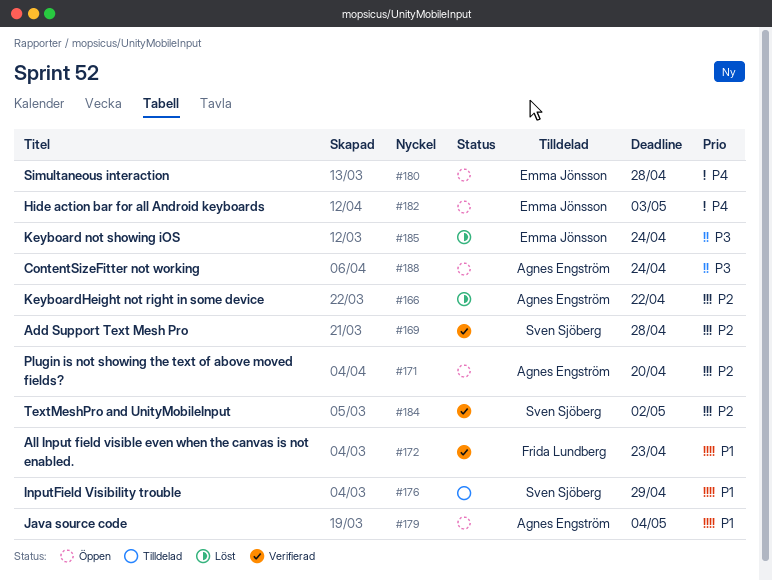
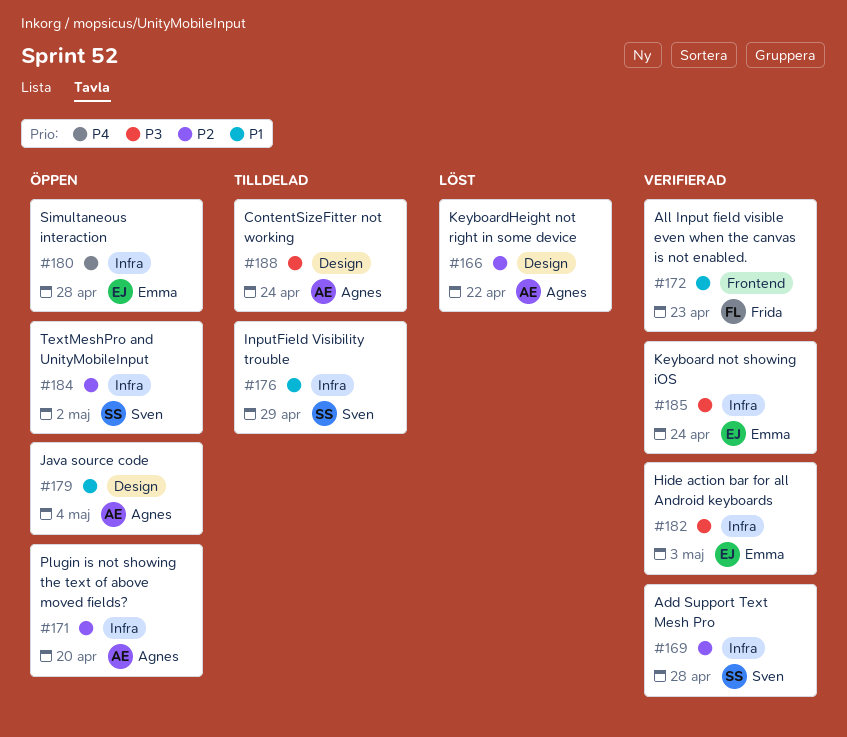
#182, status: Öppen -> Verifierad
#182, priority: P4 -> P3
#184, status: Verifierad -> Öppen
#185, status: Löst -> Verifierad
#188, status: Öppen -> Tilldelad

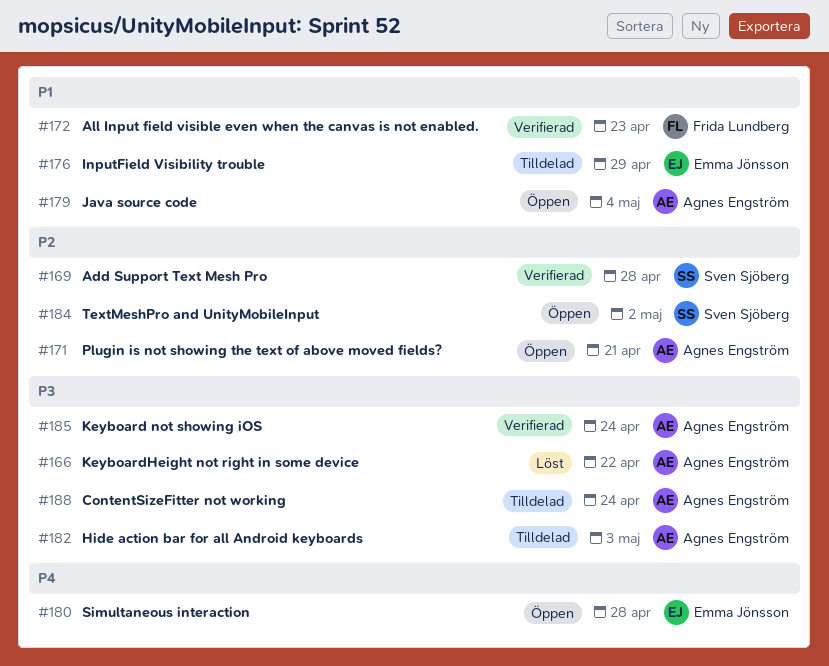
#166, priority: P2 -> P3
#171, due: Apr 20 -> Apr 21
#176, owner: Sven Sjöberg -> Emma Jönsson
#182, status: Verifierad -> Tilldelad
#182, owner: Emma Jönsson -> Agnes Engström
#185, owner: Emma Jönsson -> Agnes Engström

